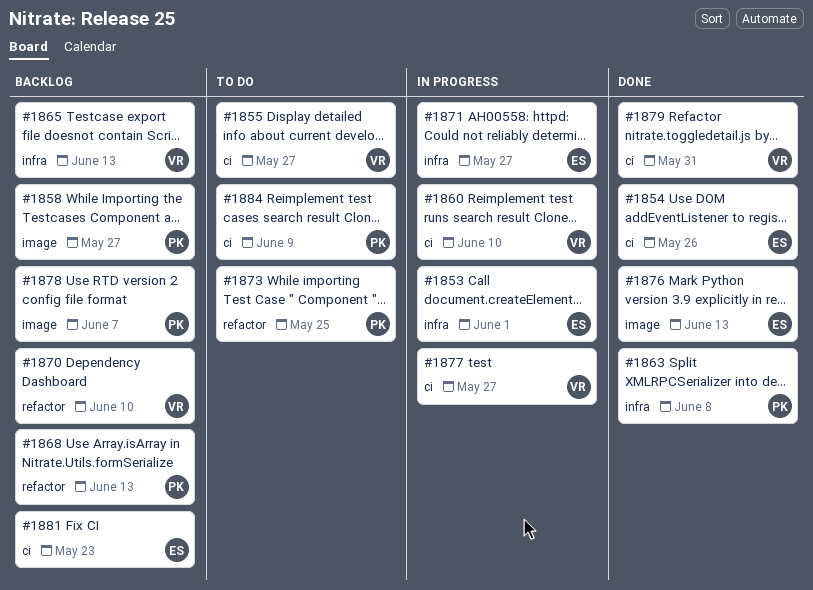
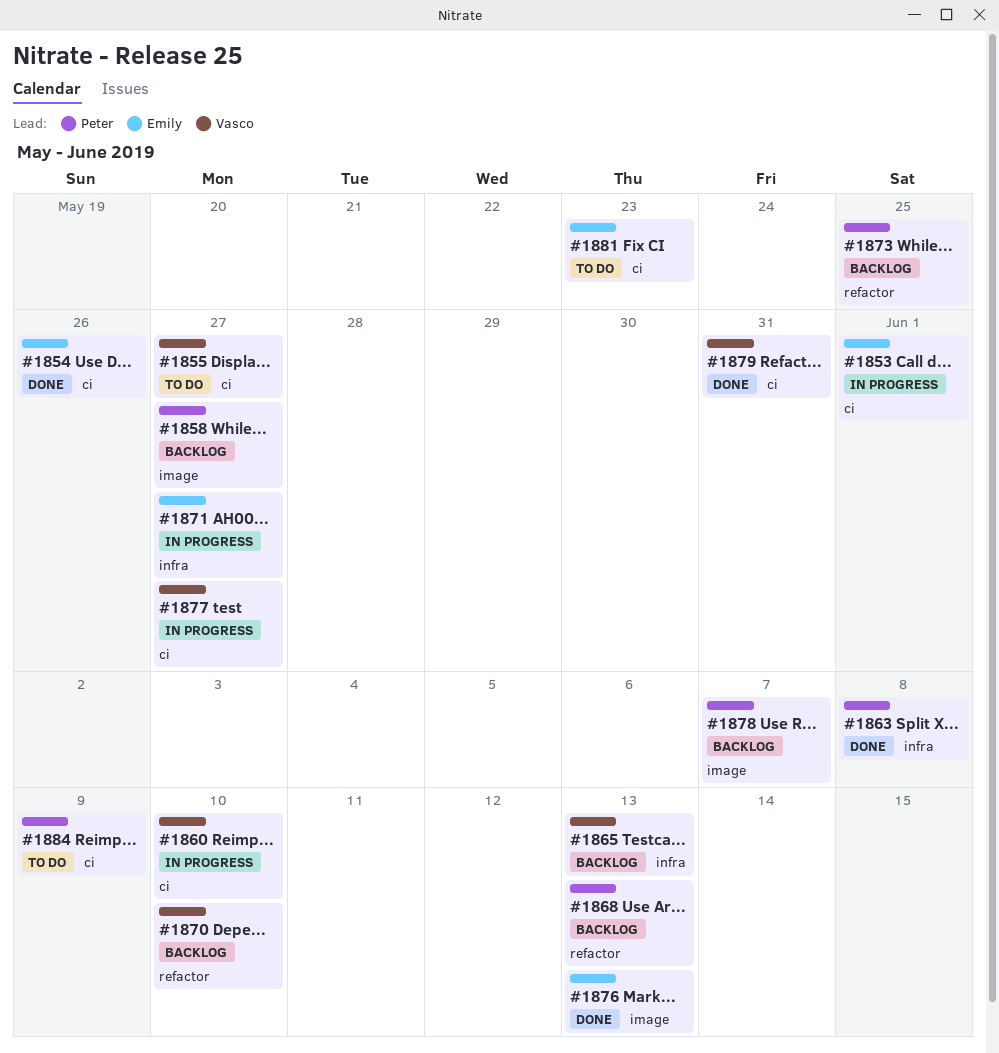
#1853, label: infra -> ci
#1873, status: To do -> Backlog
#1881, status: Backlog -> To do

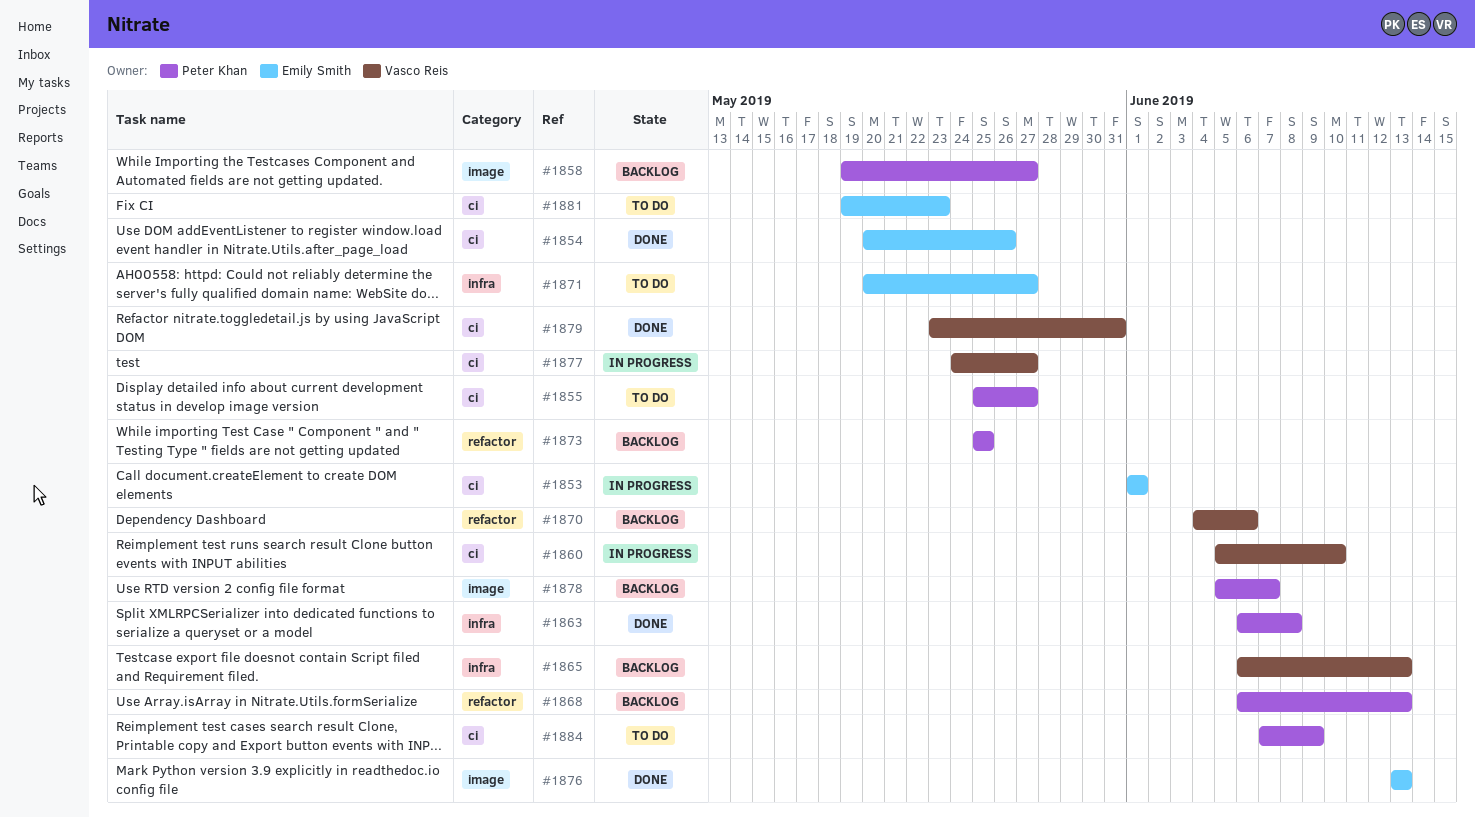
#1855, owner: Vasco Reis -> Peter Khan
#1870, due: Jun 10 -> Jun 6
#1871, status: In progress -> To do

